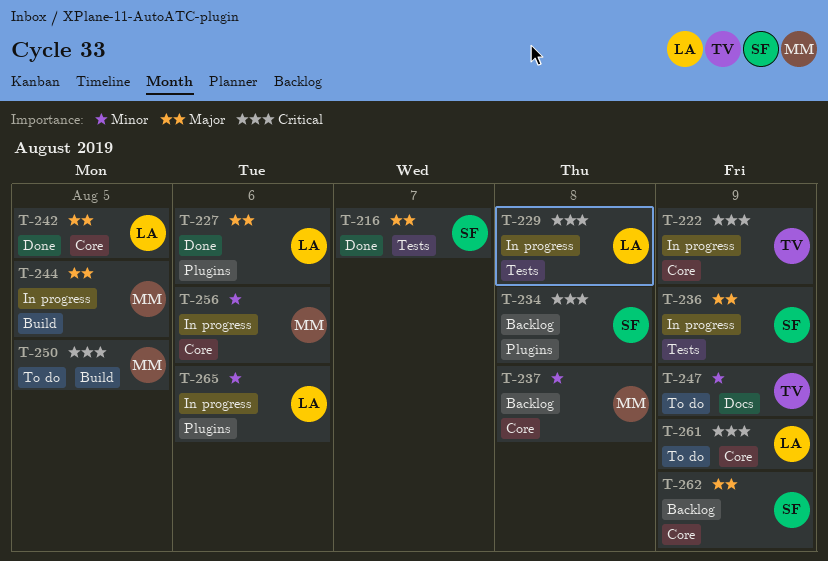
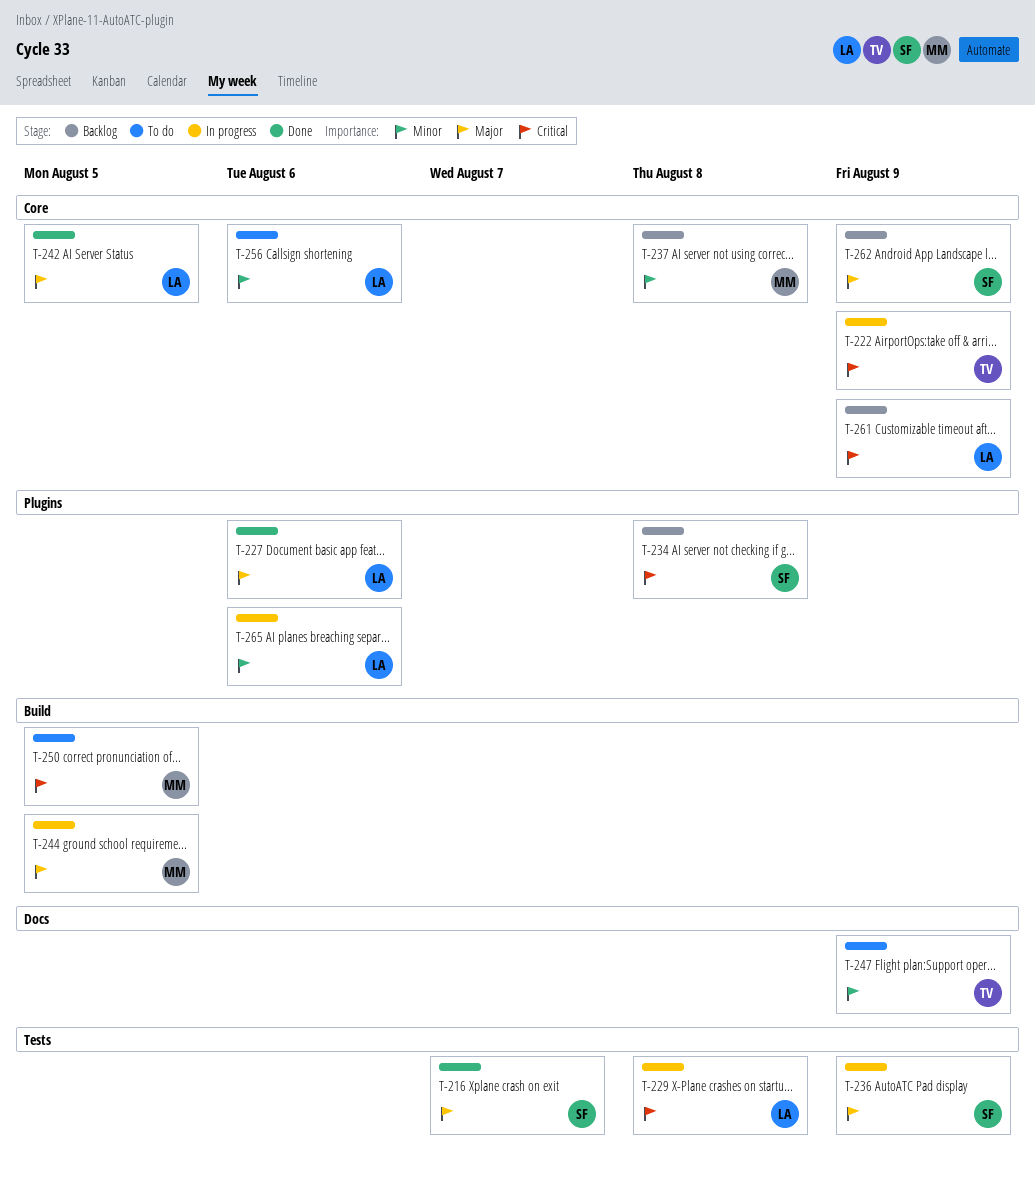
T-256, status: In progress -> To do
T-256, owner: MM -> LA
T-261, status: To do -> Backlog

